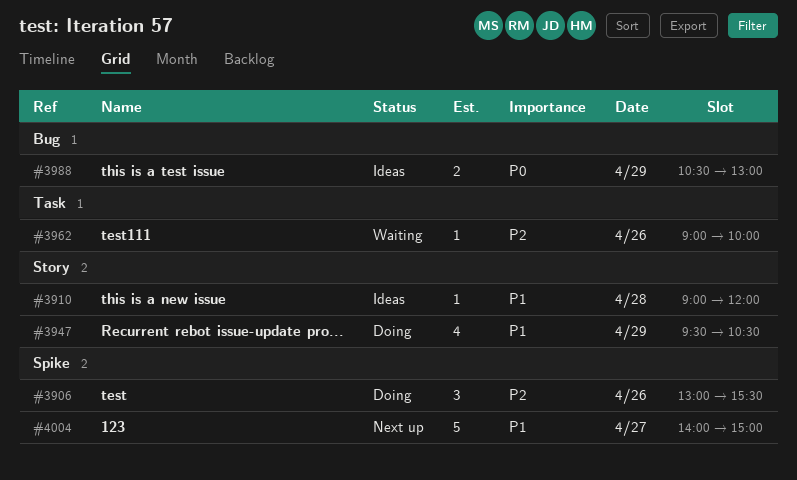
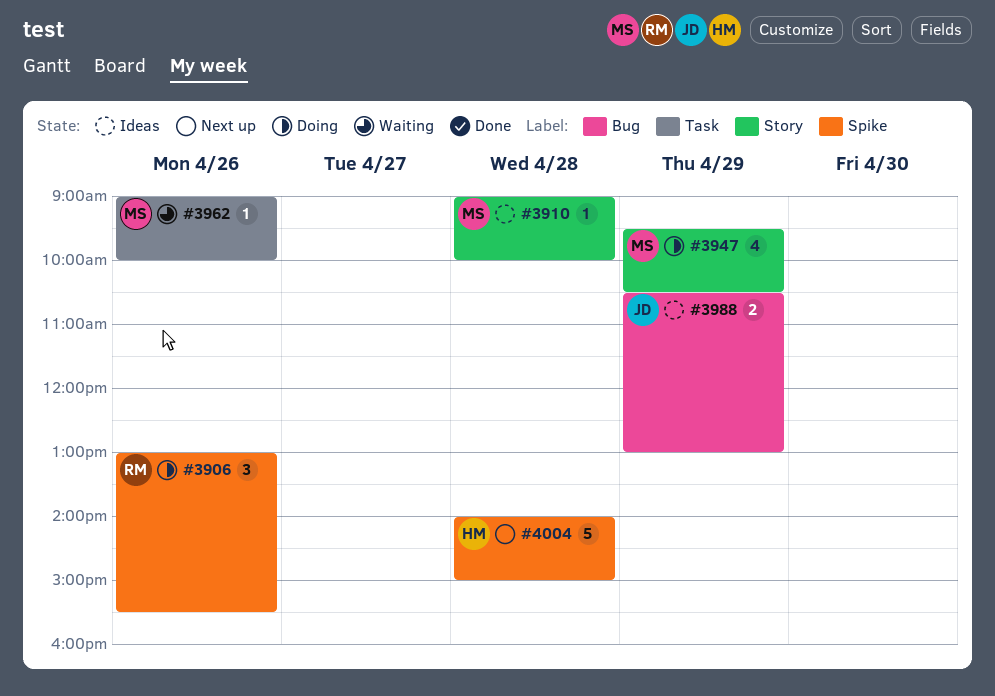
#3910, ends: 12:00 -> 10:00
#4004, day: Apr 27 -> Apr 28

